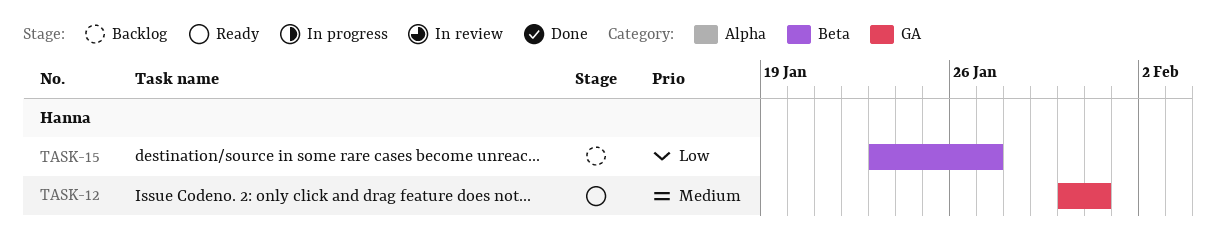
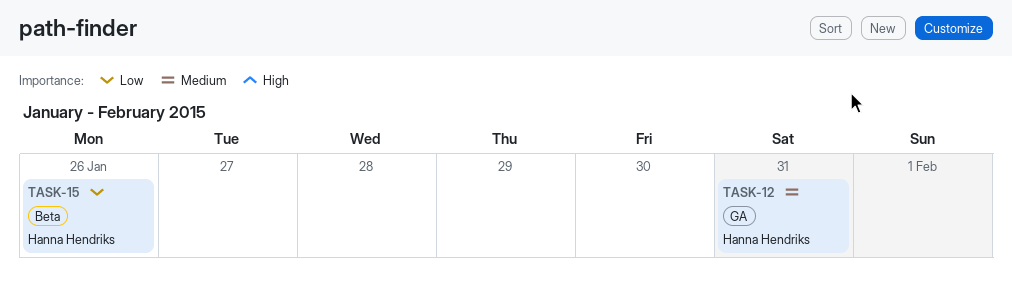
TASK-15, due: Jan 27 -> Jan 26

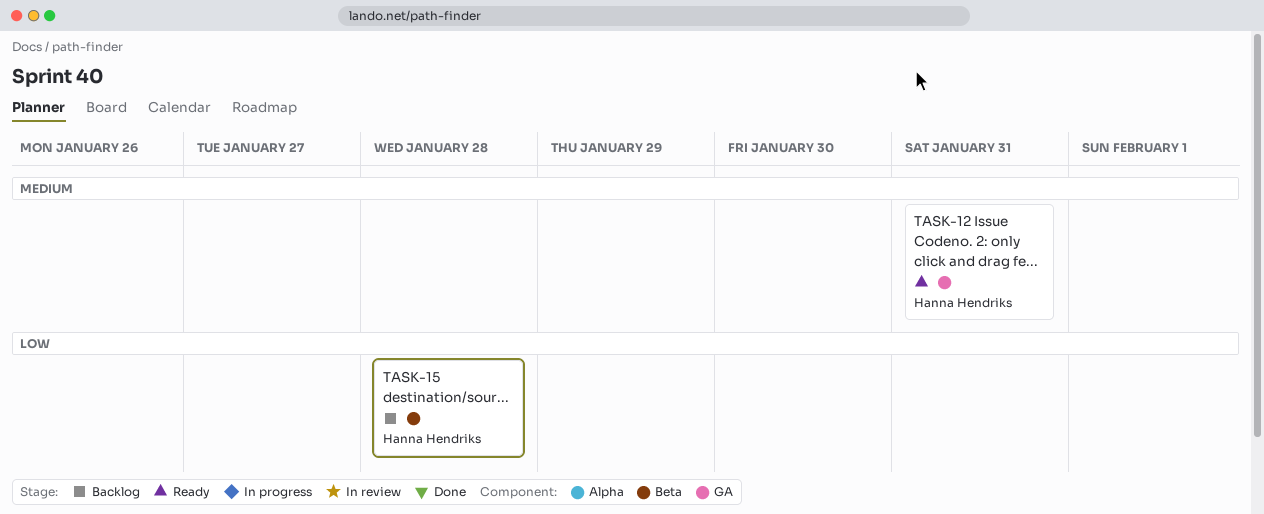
TASK-15, due: Jan 26 -> Jan 28

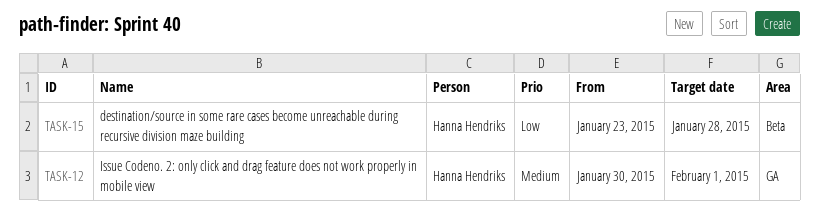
TASK-12, due: Jan 31 -> Feb 1

